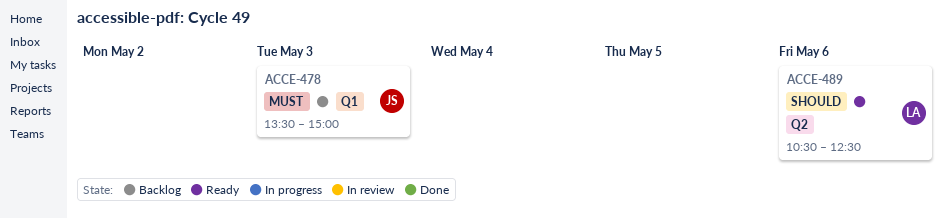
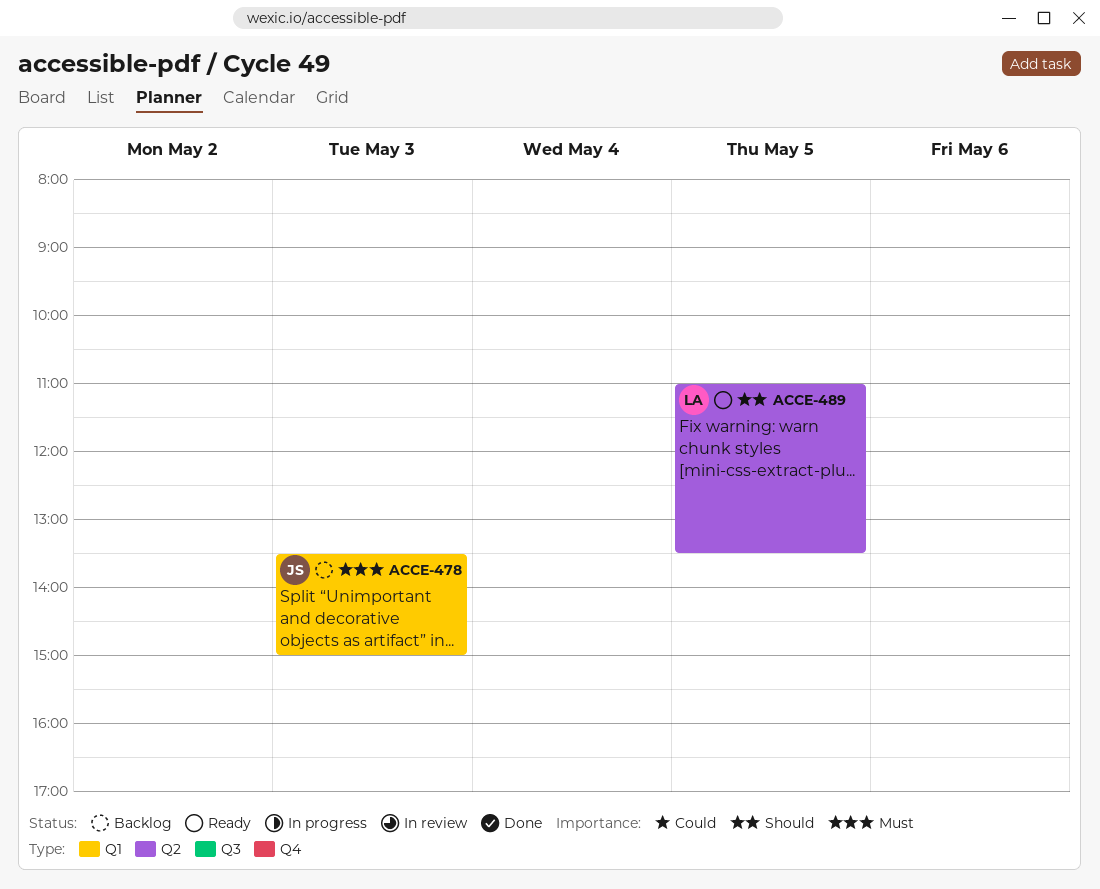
ACCE-489, day: May 6 -> May 5
ACCE-489, begins: 10:30 -> 11:00
ACCE-489, ends: 12:30 -> 13:30

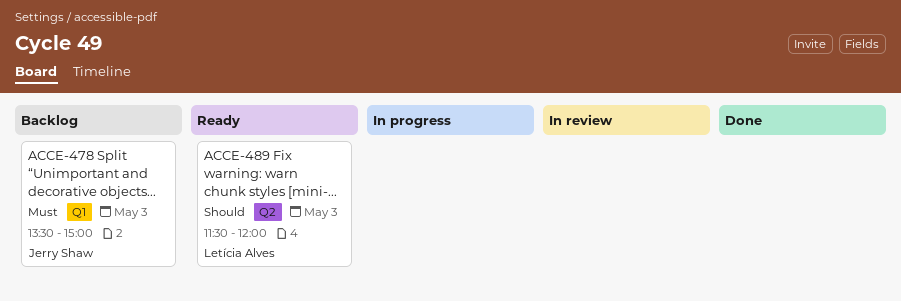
ACCE-489, day: May 5 -> May 3
ACCE-489, begins: 11:00 -> 11:30
ACCE-489, ends: 13:30 -> 12:00

